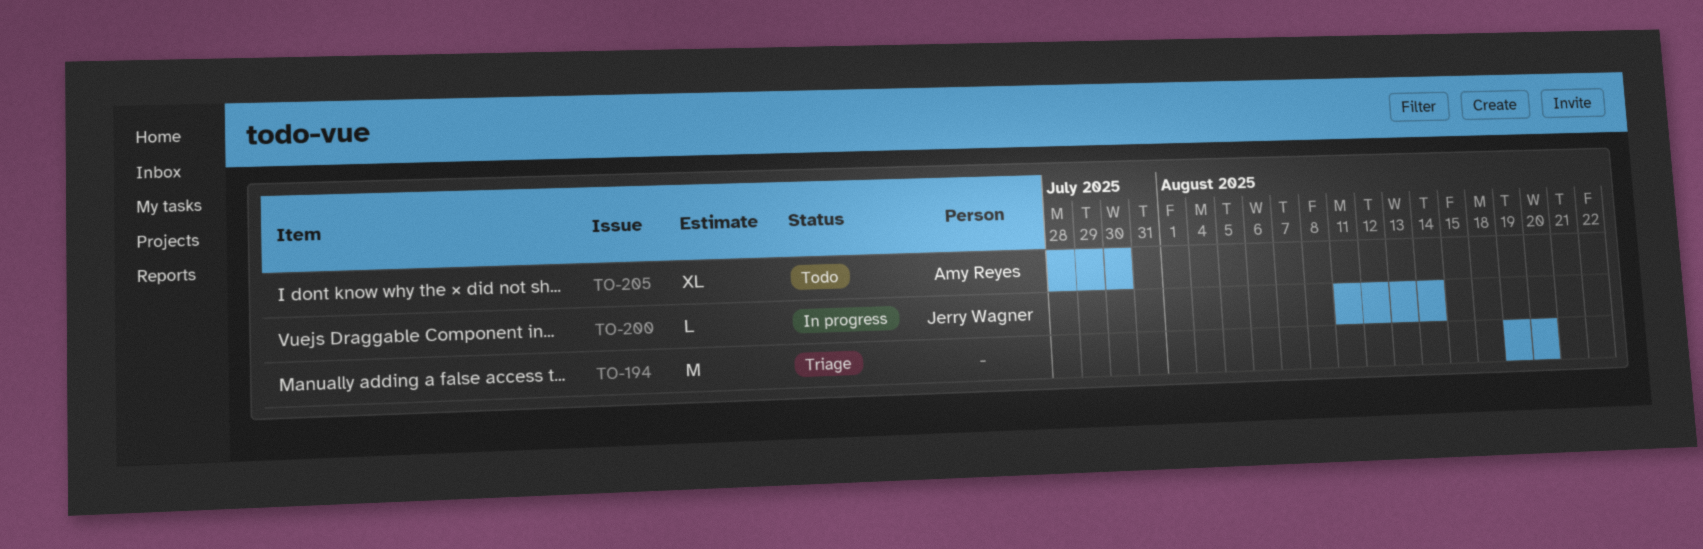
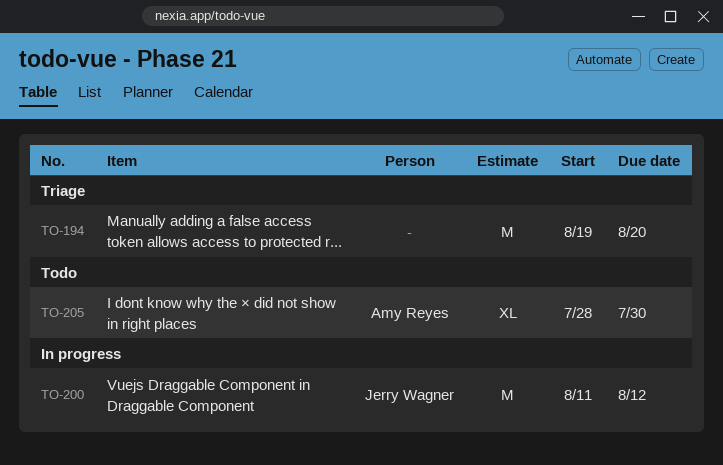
TO-200, estimate: L -> M
TO-200, due: Aug 14 -> Aug 12

